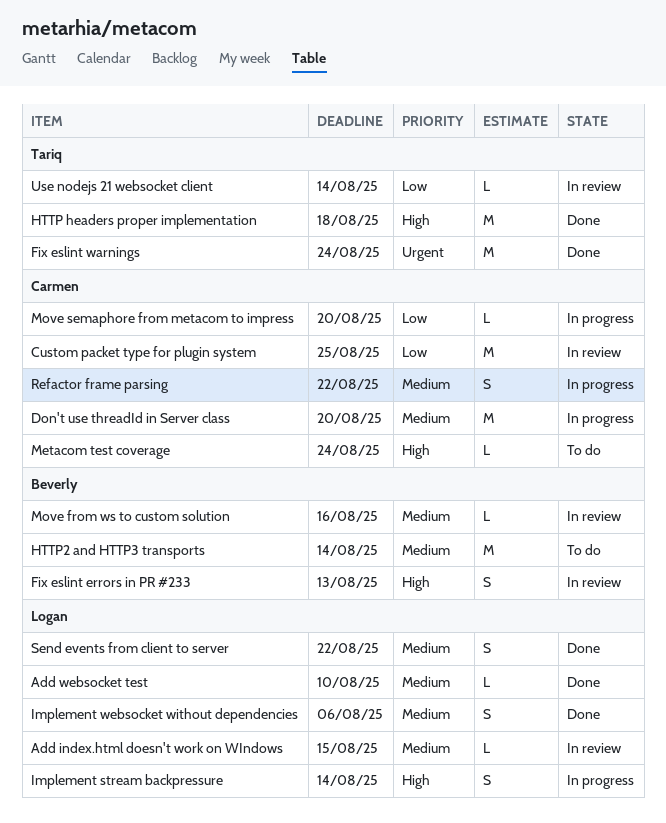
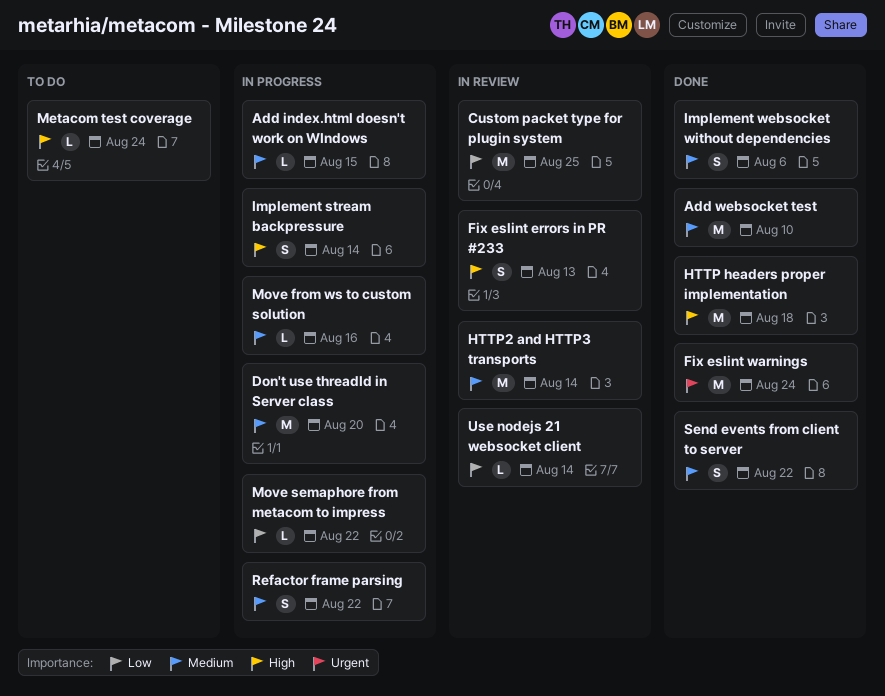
Add index.html doesn't work on WIndows, status: In review -> In progress
Add websocket test, estimate: L -> M
HTTP2 and HTTP3 transports, status: To do -> In review
Move from ws to custom solution, status: In review -> In progress
Move semaphore from metacom to impress, due: Aug 20 -> Aug 22

